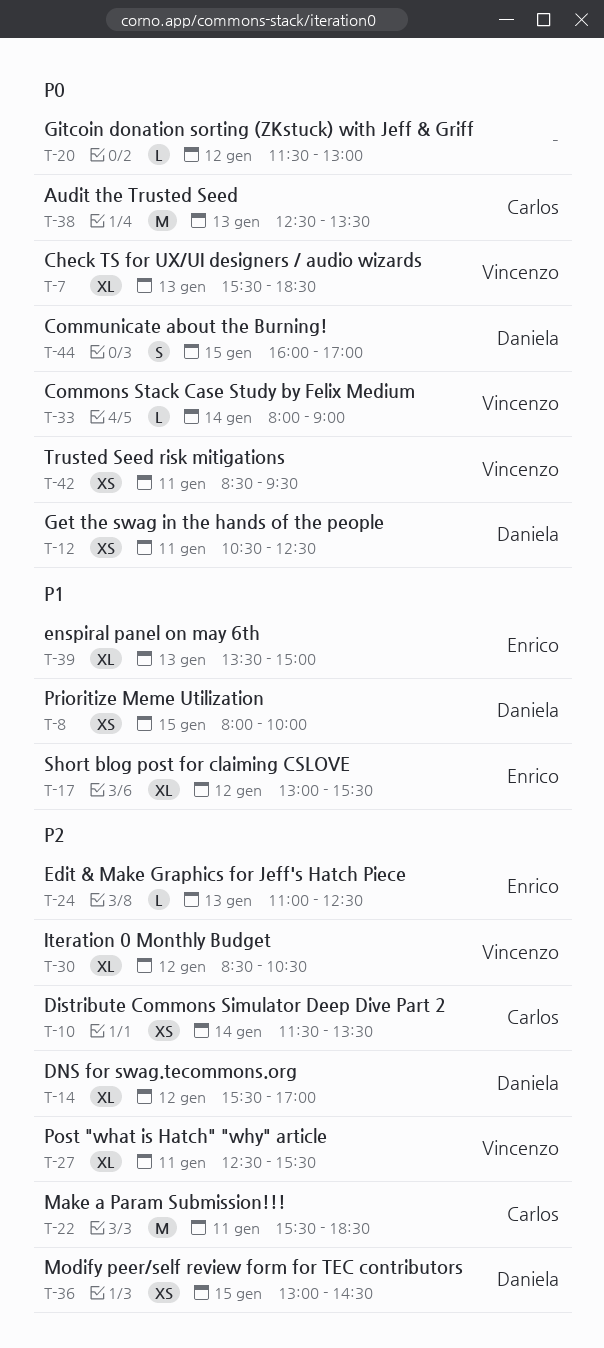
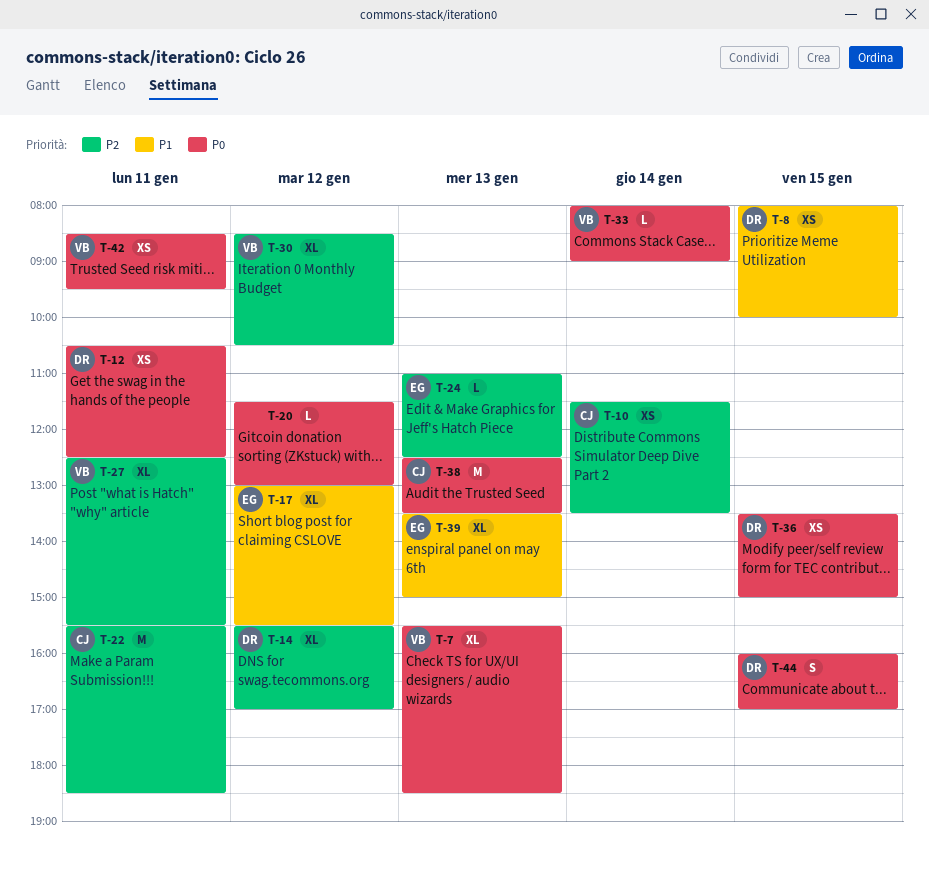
T-36, priority: P2 -> P0
T-36, begins: 13:00 -> 13:30
T-36, ends: 14:30 -> 15:00

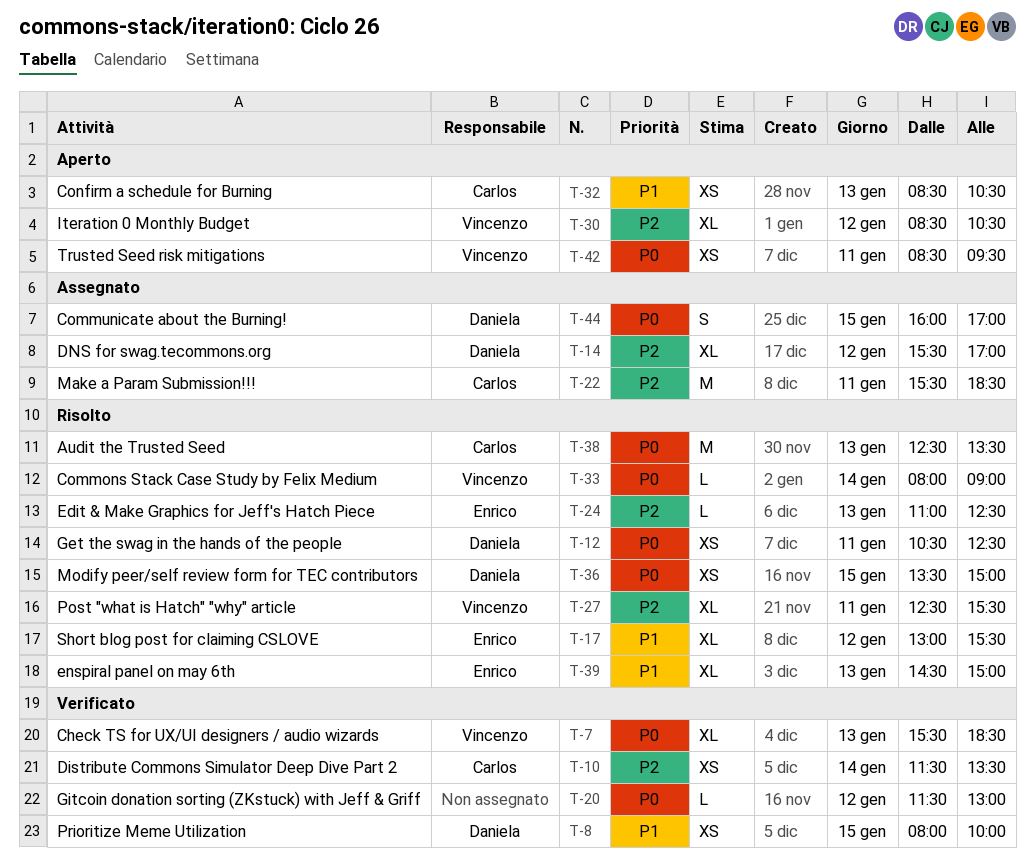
T-32: none -> present
T-39, begins: 13:30 -> 14:30

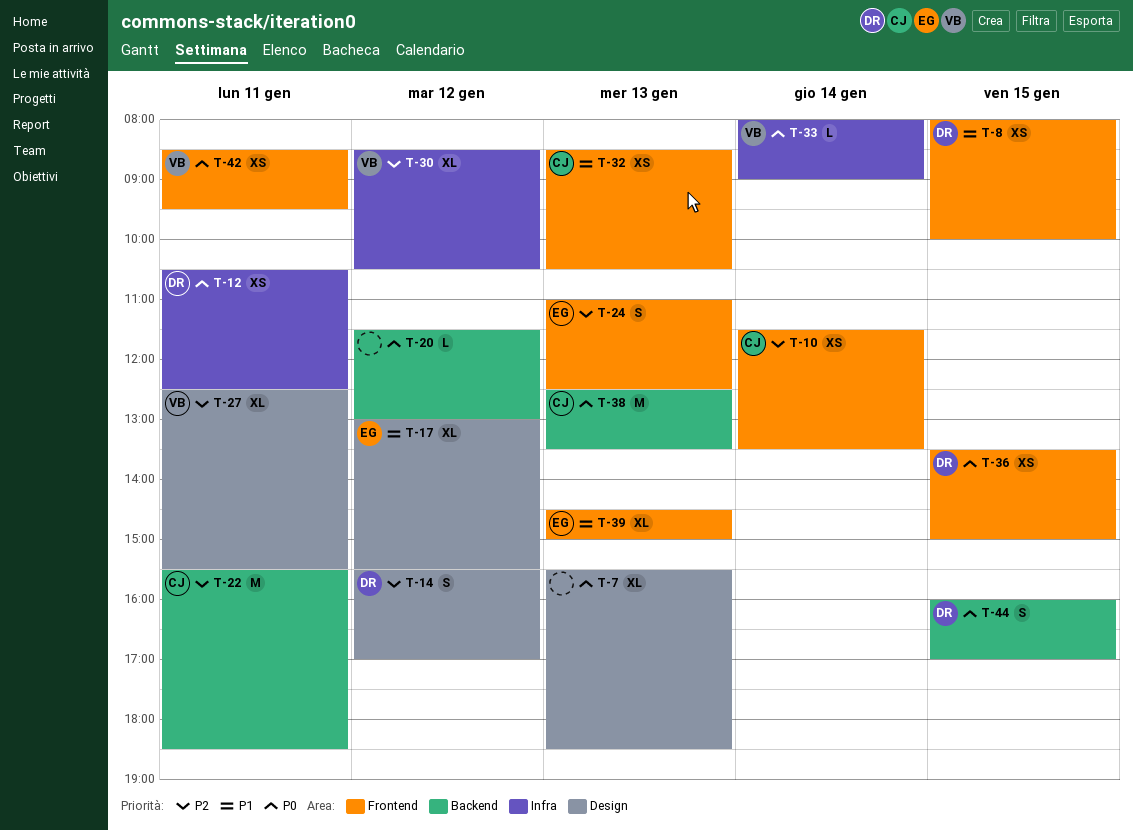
T-7, owner: Vincenzo -> none
T-14, estimate: XL -> S
T-24, estimate: L -> S

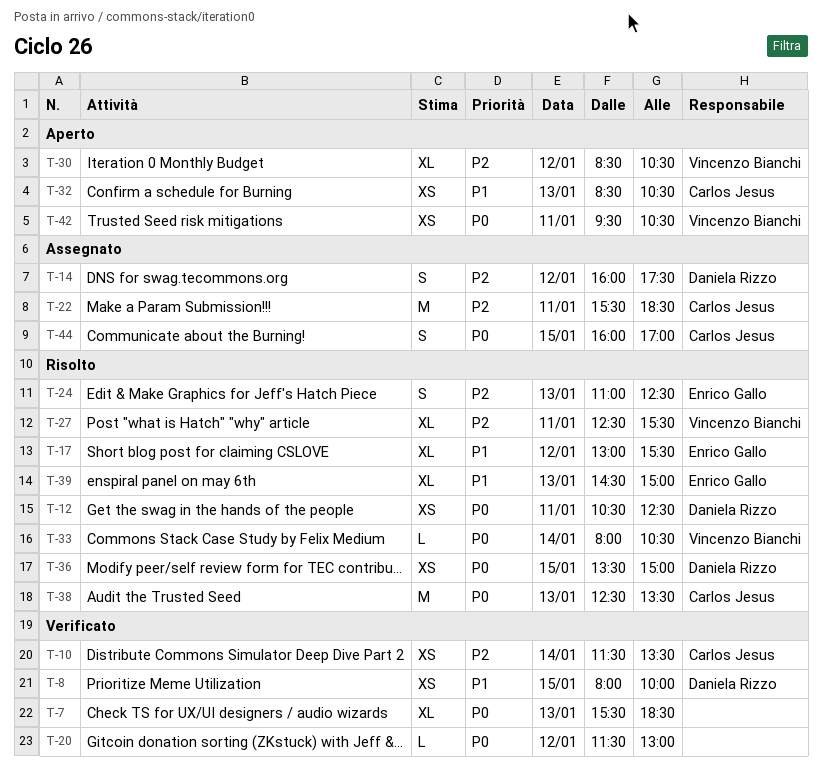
T-14, begins: 15:30 -> 16:00
T-14, ends: 17:00 -> 17:30
T-33, ends: 09:00 -> 10:30
T-42, begins: 08:30 -> 09:30
T-42, ends: 09:30 -> 10:30
T-44, owner: Daniela Rizzo -> Carlos Jesus

